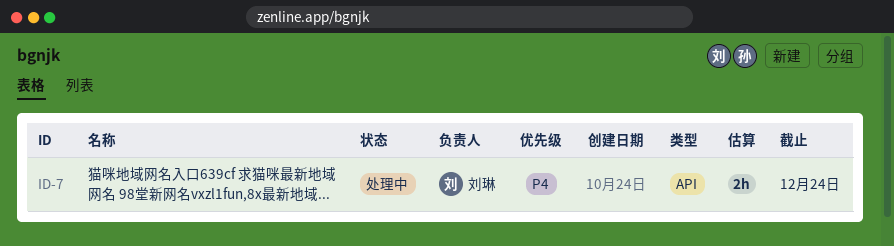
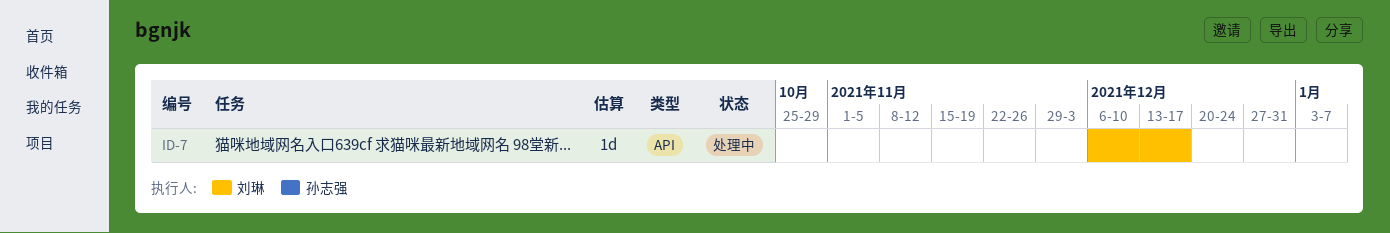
ID-7, estimate: 2h -> 1d
ID-7, due: Dec 24 -> Dec 17

